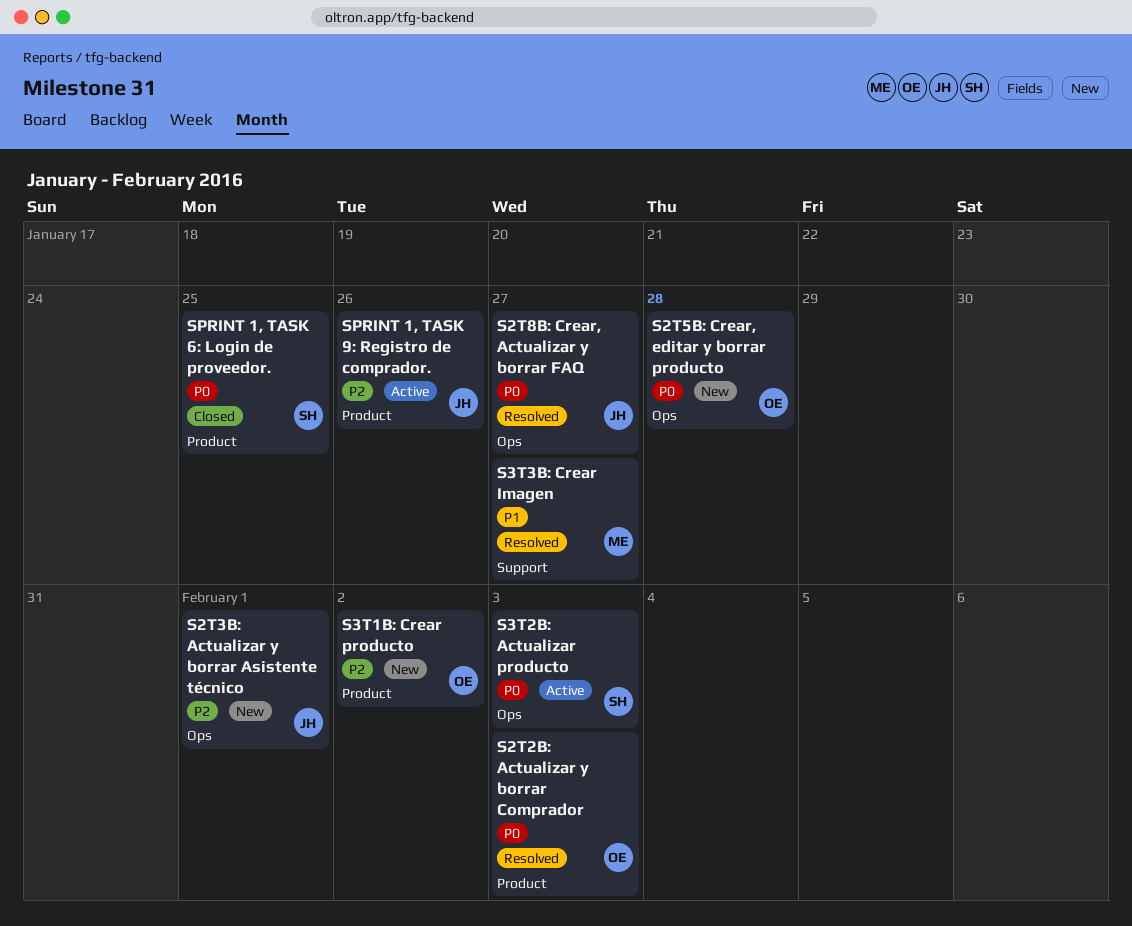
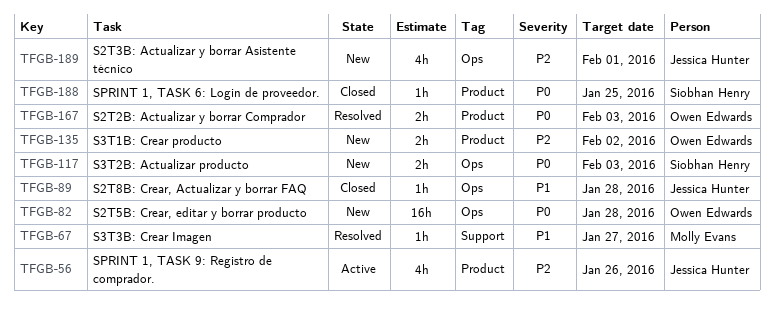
S2T8B: Crear, Actualizar y borrar FAQ, status: Resolved -> Closed
S2T8B: Crear, Actualizar y borrar FAQ, priority: P0 -> P1
S2T8B: Crear, Actualizar y borrar FAQ, due: Jan 27 -> Jan 28
S3T2B: Actualizar producto, status: Active -> New

